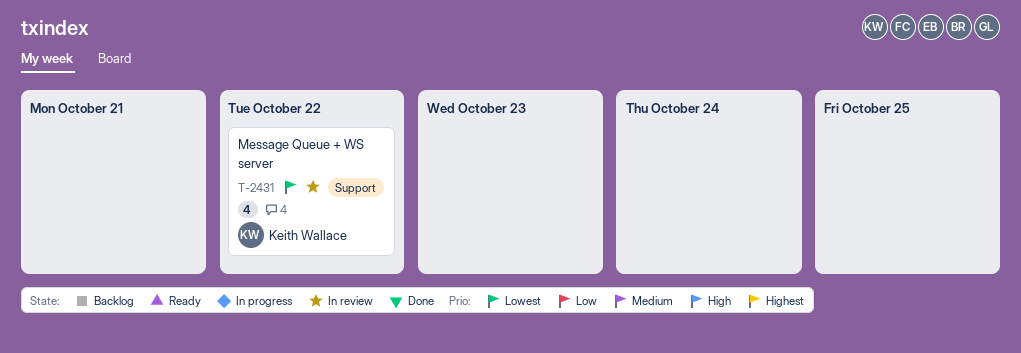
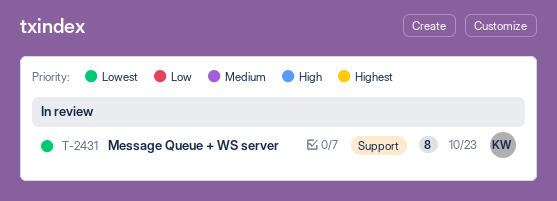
T-2431, estimate: 4 -> 8
T-2431, due: Oct 22 -> Oct 23

